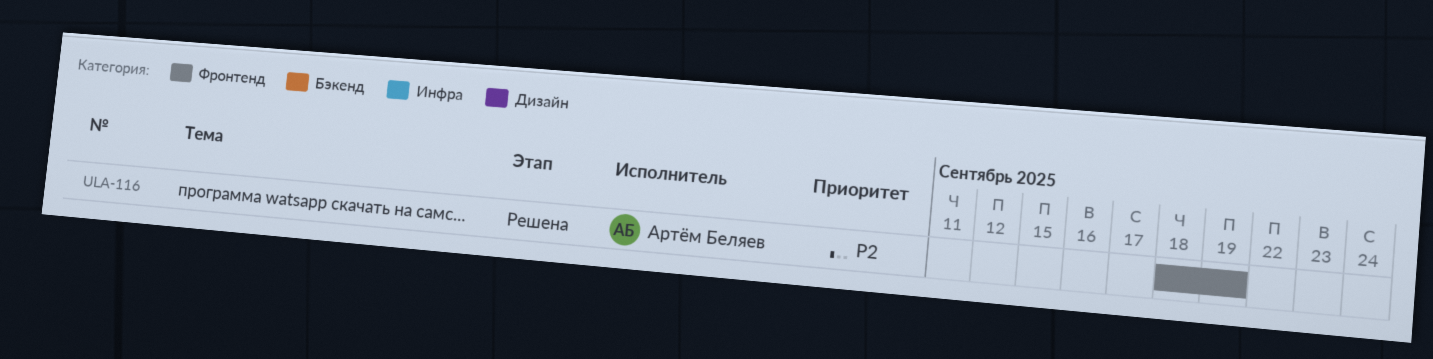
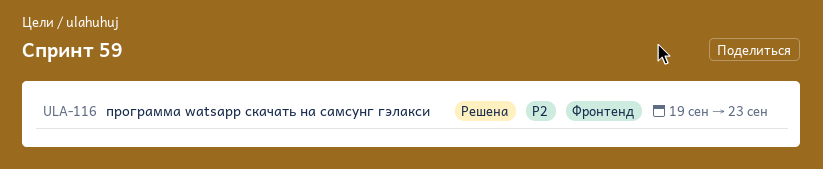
ULA-116, start: Sep 18 -> Sep 19
ULA-116, due: Sep 19 -> Sep 23

